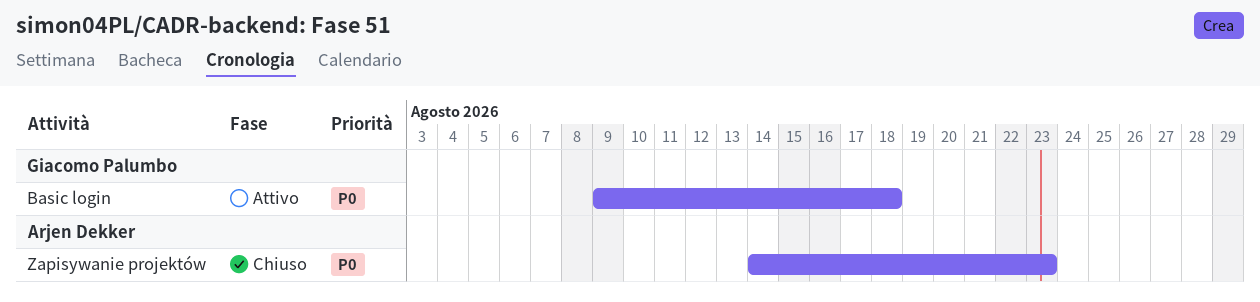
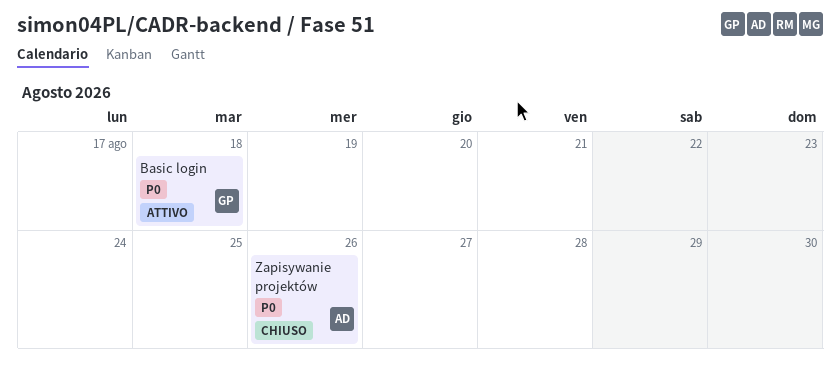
Zapisywanie projektów, due: Aug 23 -> Aug 26

